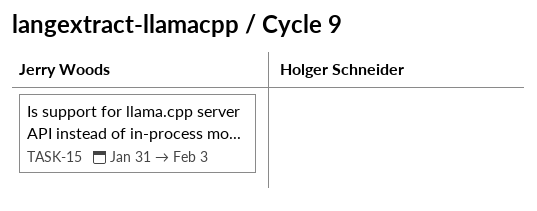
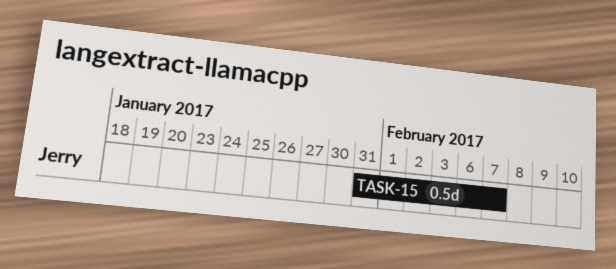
TASK-15, due: Feb 3 -> Feb 7

